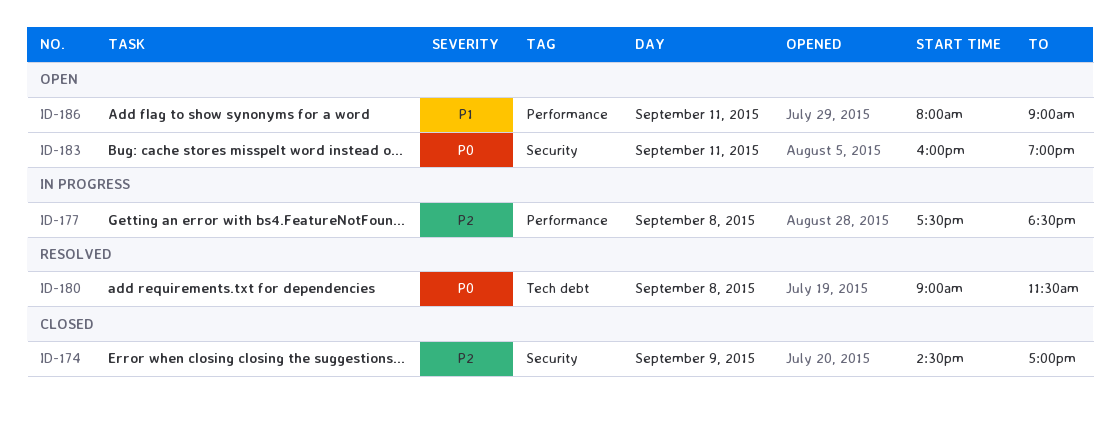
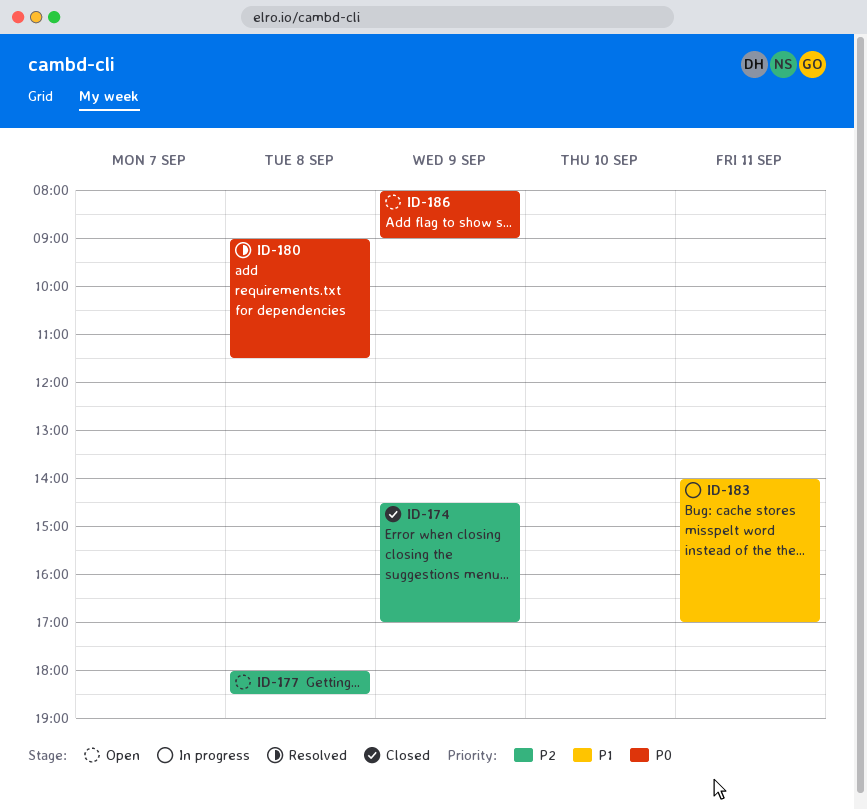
ID-177, status: In progress -> Open
ID-177, begins: 17:30 -> 18:00
ID-183, status: Open -> In progress
ID-183, priority: P0 -> P1
ID-183, begins: 16:00 -> 14:00
ID-183, ends: 19:00 -> 17:00
ID-186, priority: P1 -> P0
ID-186, day: Sep 11 -> Sep 9

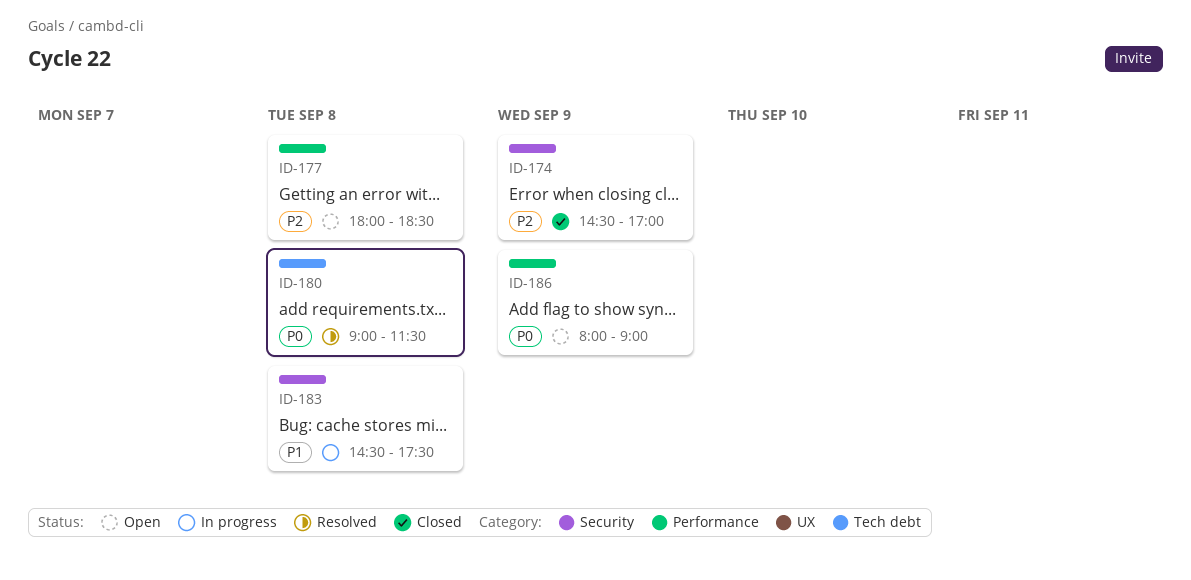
ID-183, day: Sep 11 -> Sep 8
ID-183, begins: 14:00 -> 14:30
ID-183, ends: 17:00 -> 17:30

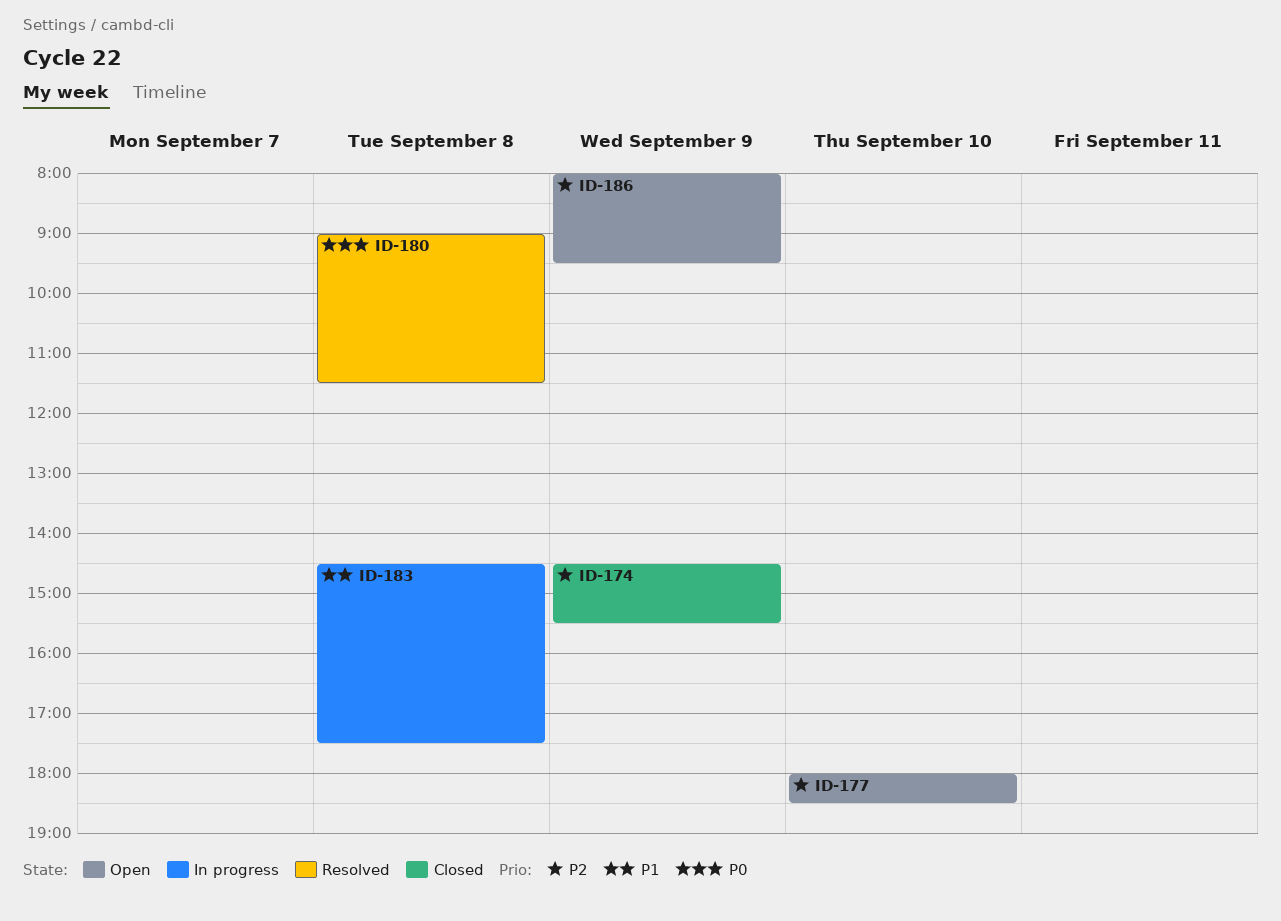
ID-174, ends: 17:00 -> 15:30
ID-177, day: Sep 8 -> Sep 10
ID-186, priority: P0 -> P2
ID-186, ends: 09:00 -> 09:30

